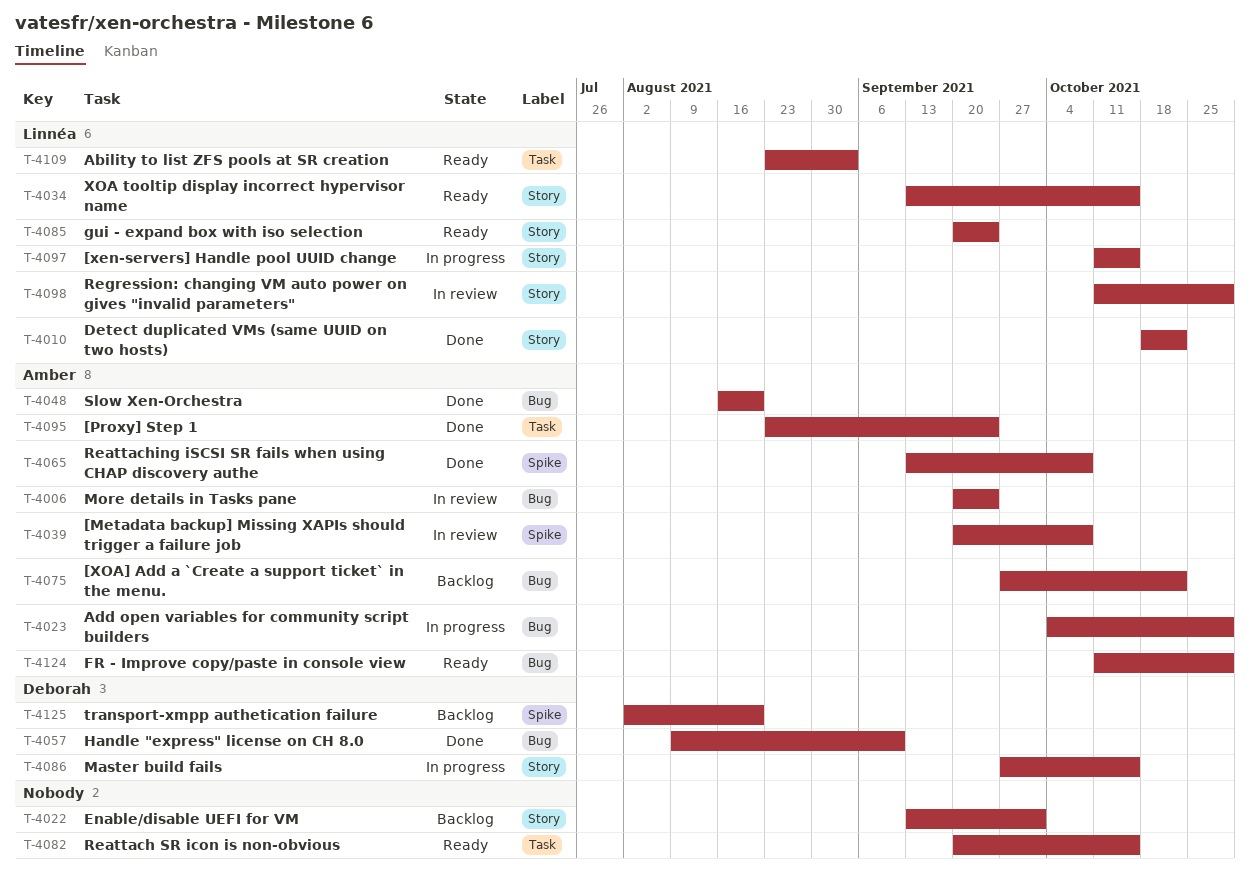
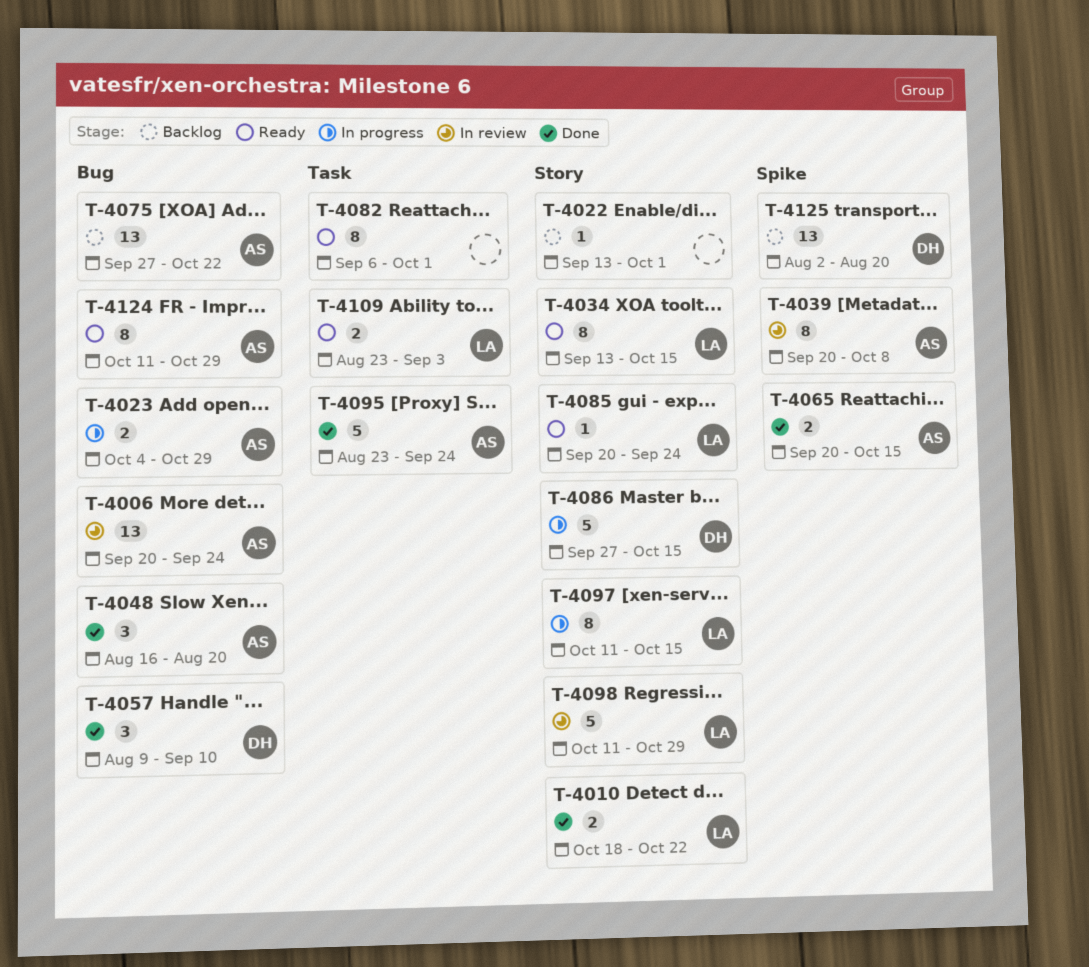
T-4065, start: Sep 13 -> Sep 20
T-4065, due: Oct 8 -> Oct 15
T-4082, start: Sep 20 -> Sep 6
T-4082, due: Oct 15 -> Oct 1

